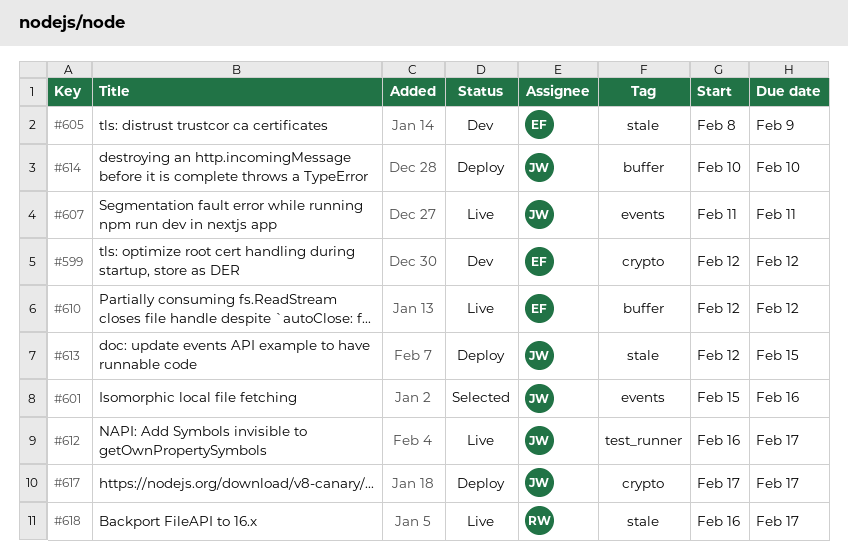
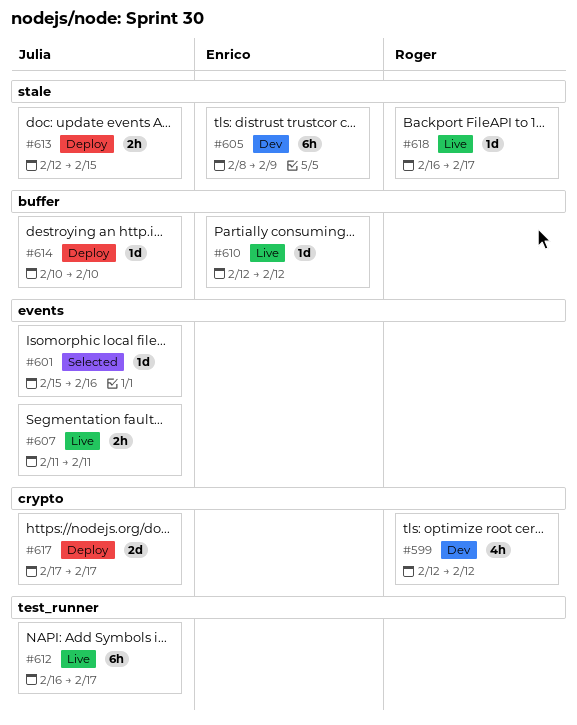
#599, owner: Enrico -> Roger

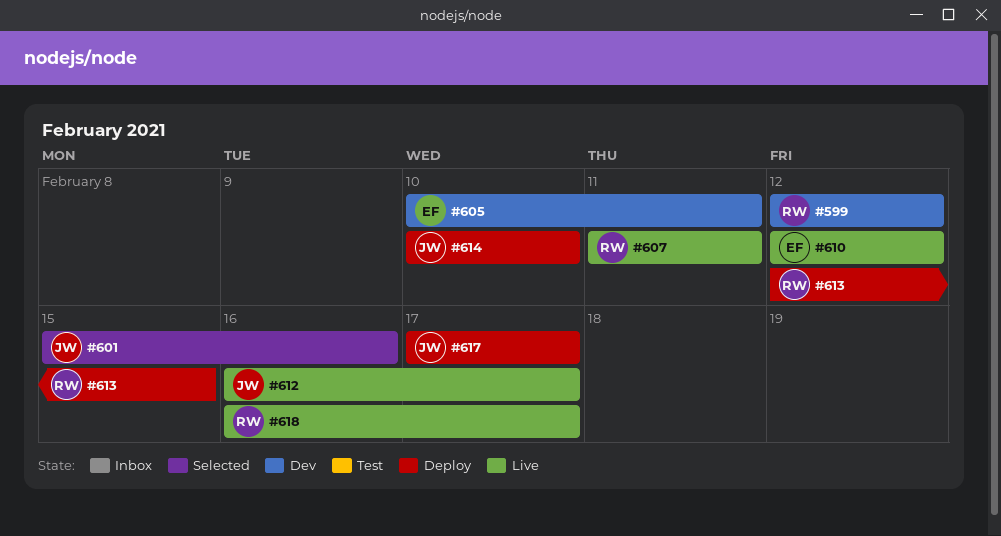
#605, start: Feb 8 -> Feb 10
#605, due: Feb 9 -> Feb 11
#607, owner: Julia -> Roger
#613, owner: Julia -> Roger

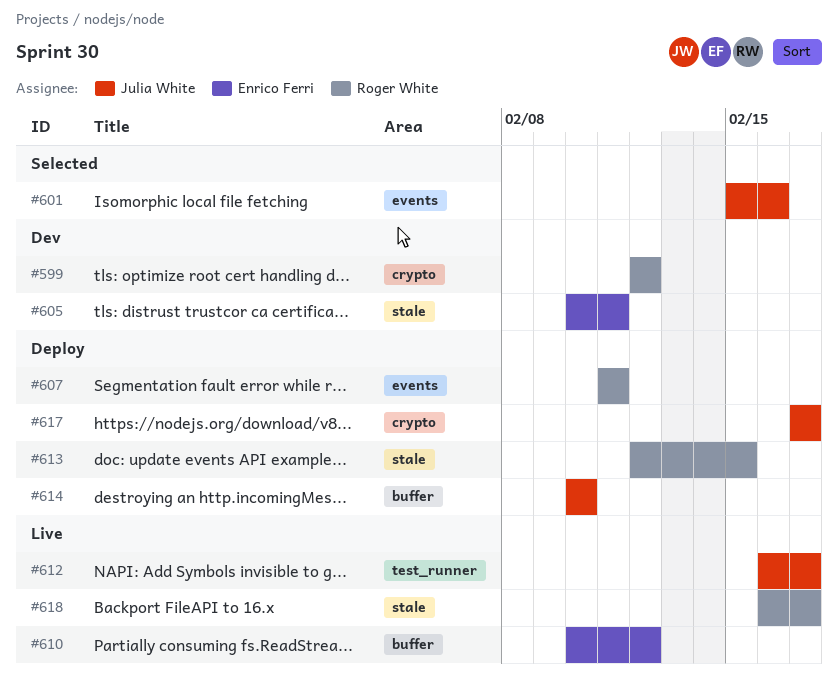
#607, status: Live -> Deploy
#610, start: Feb 12 -> Feb 10

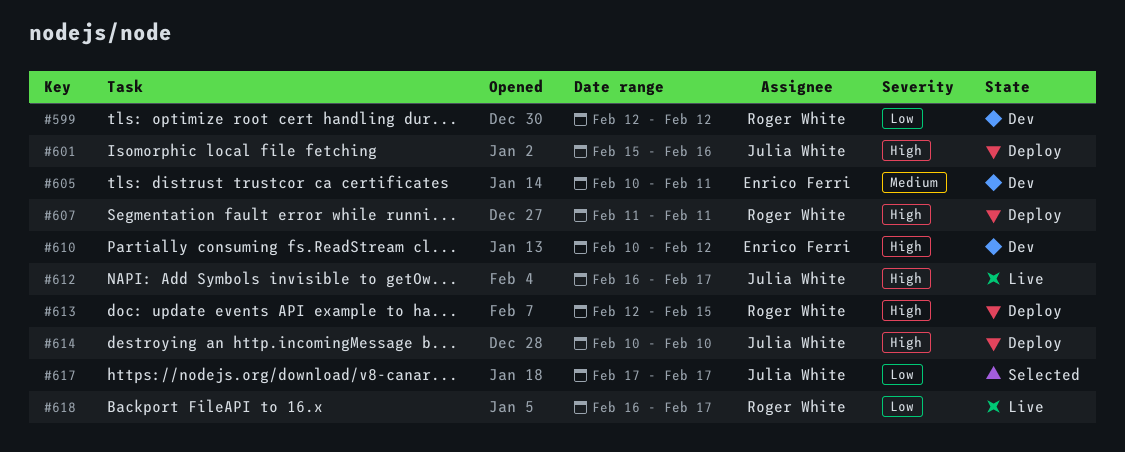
#601, status: Selected -> Deploy
#610, status: Live -> Dev
#617, status: Deploy -> Selected

